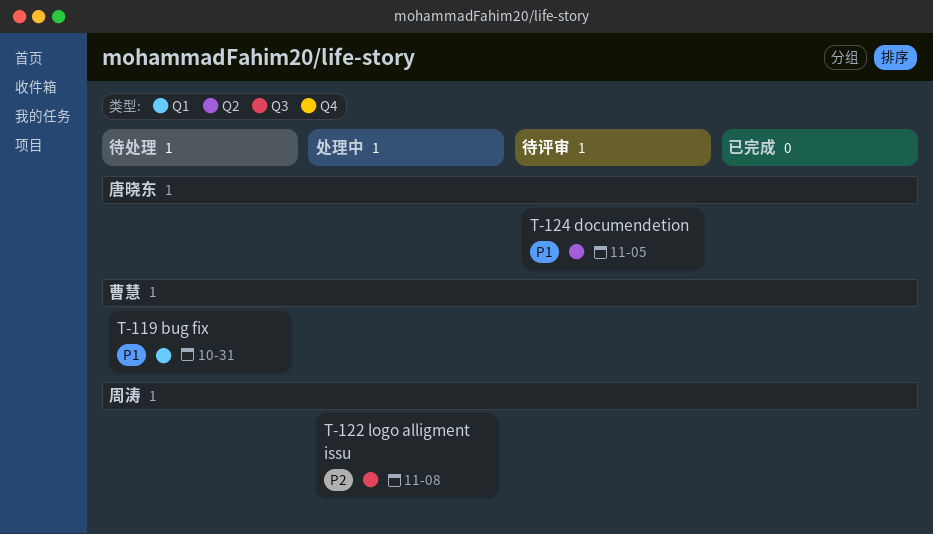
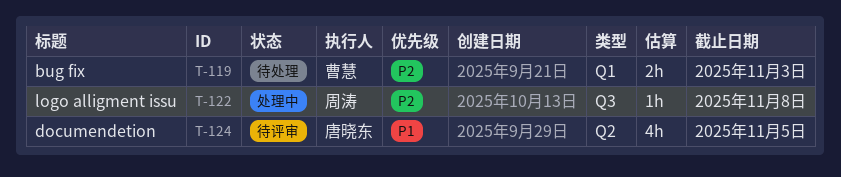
T-119, priority: P1 -> P2
T-119, due: Oct 31 -> Nov 3

